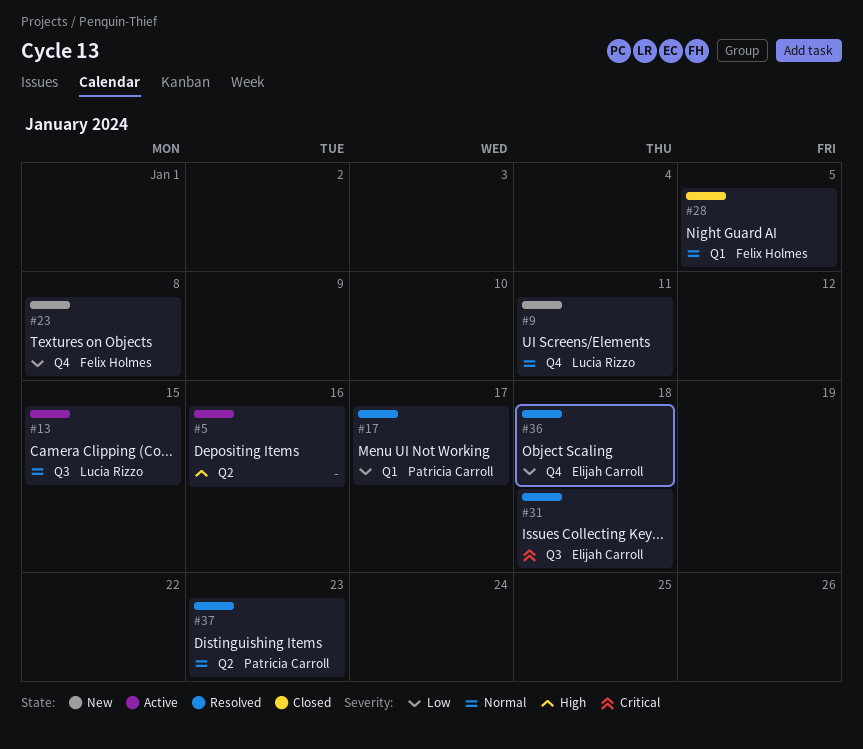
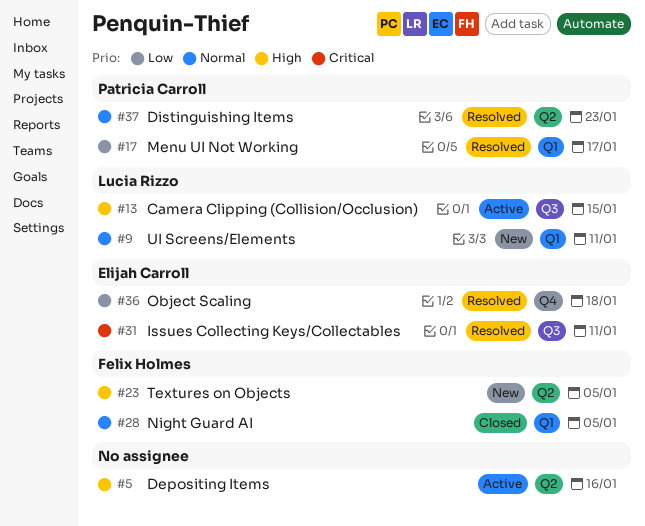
#9, label: Q4 -> Q1
#13, priority: Normal -> High
#23, priority: Low -> High
#23, label: Q4 -> Q2
#23, due: Jan 8 -> Jan 5
#31, due: Jan 18 -> Jan 11

